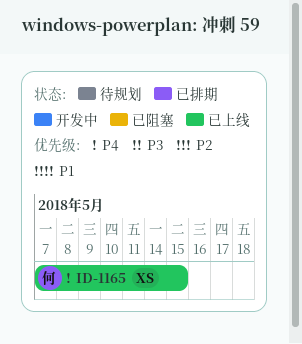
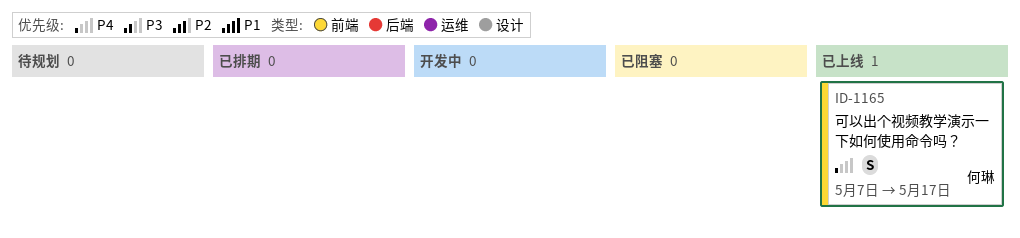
ID-1165, estimate: XS -> S
ID-1165, due: May 15 -> May 17

